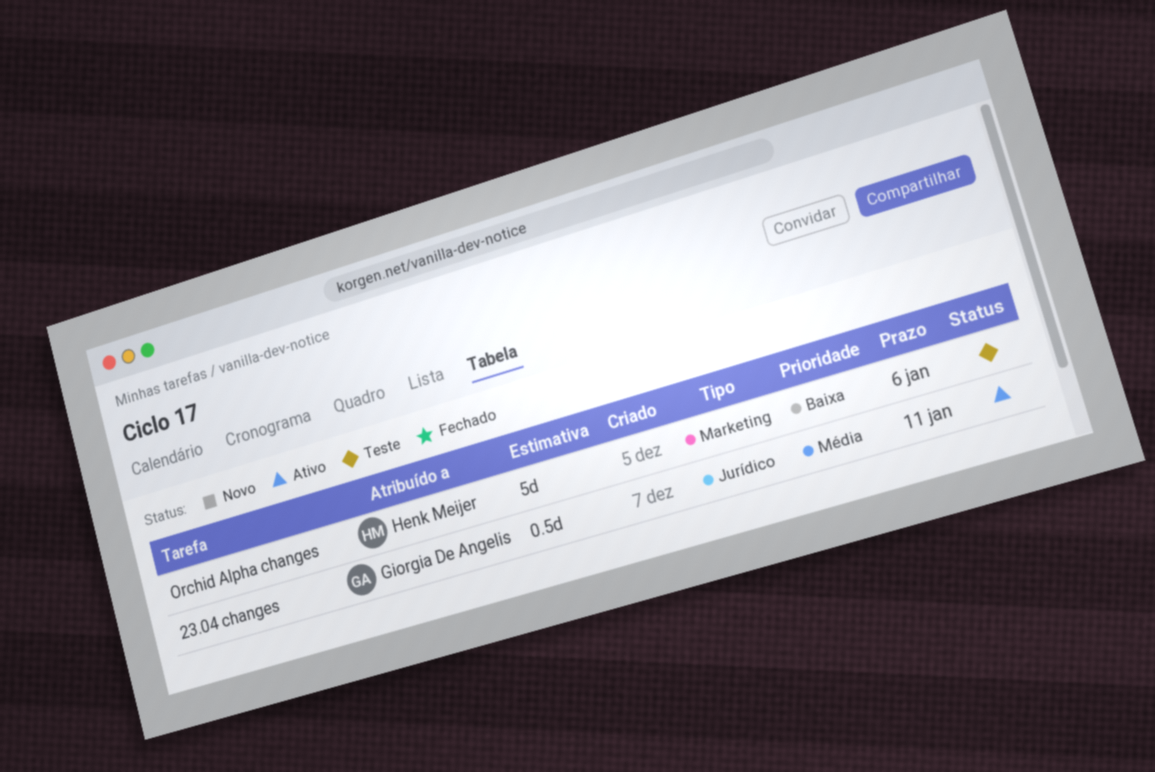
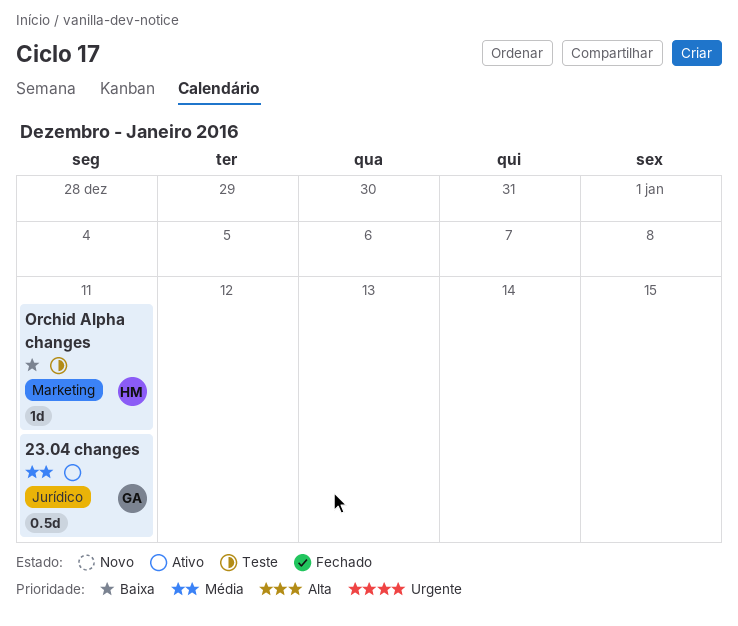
Orchid Alpha changes, estimate: 5d -> 1d
Orchid Alpha changes, due: Jan 6 -> Jan 11

